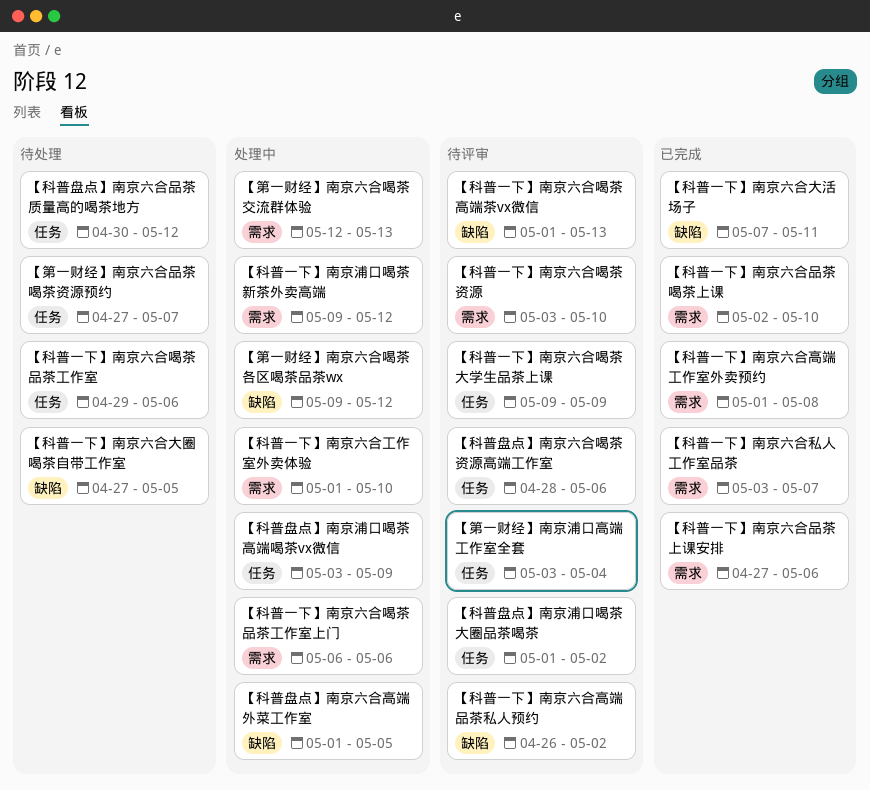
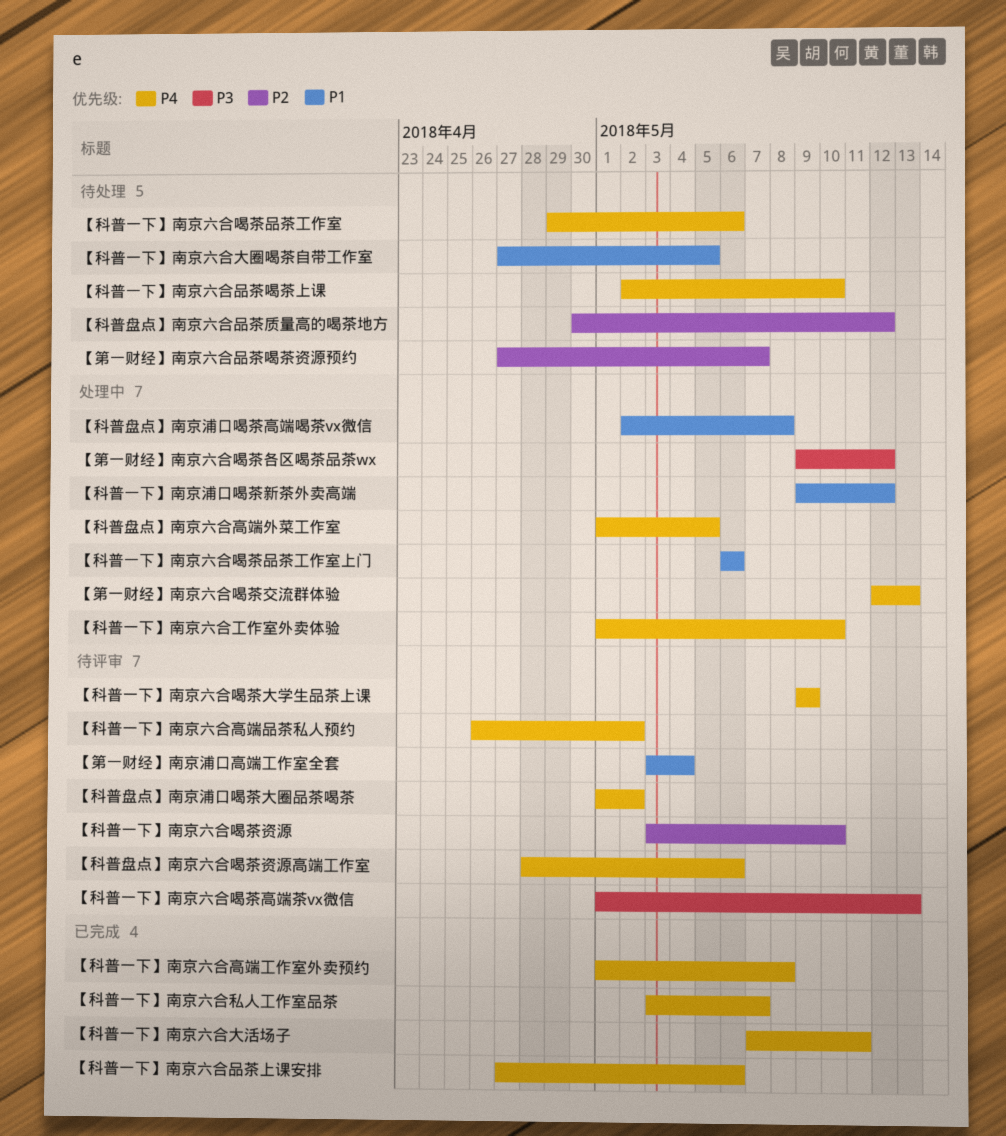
【科普一下】南京六合品茶喝茶上课, status: 已完成 -> 待处理
【科普盘点】南京浦口喝茶高端喝茶vx微信, start: May 3 -> May 2
【科普盘点】南京浦口喝茶高端喝茶vx微信, due: May 9 -> May 8

